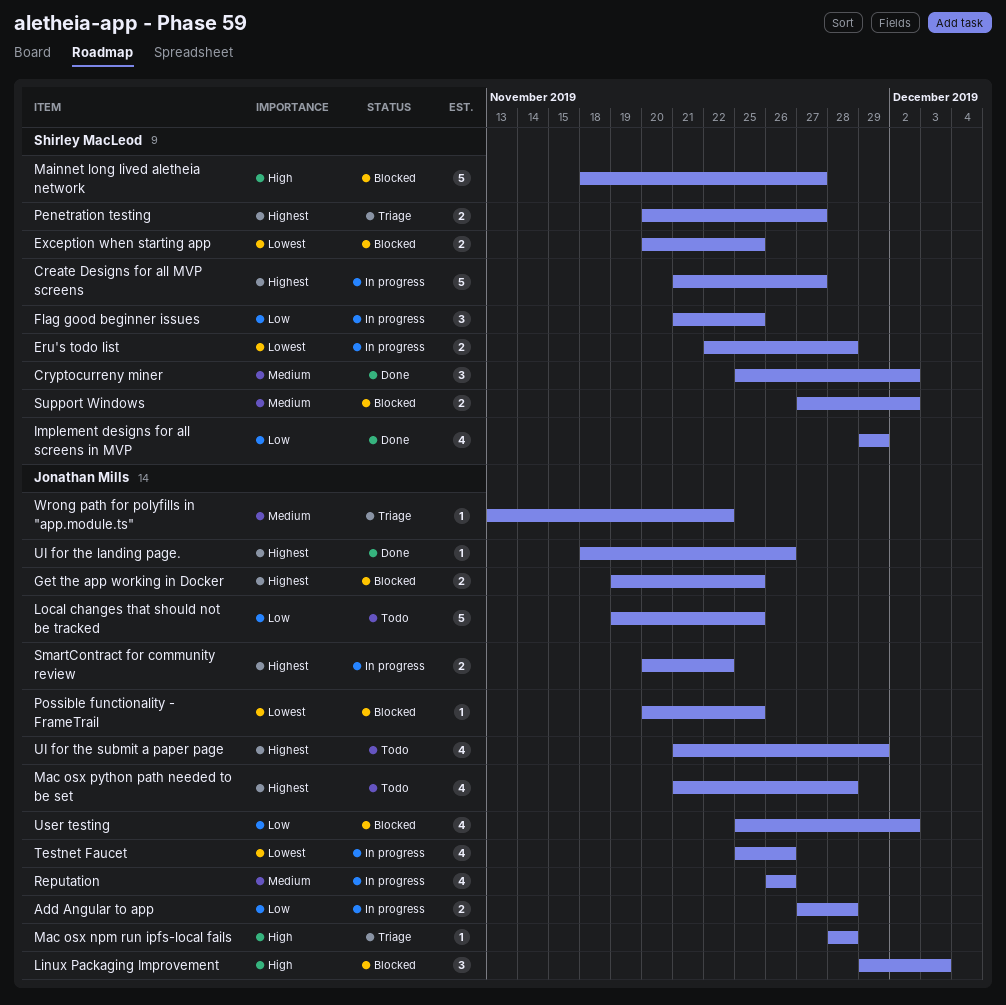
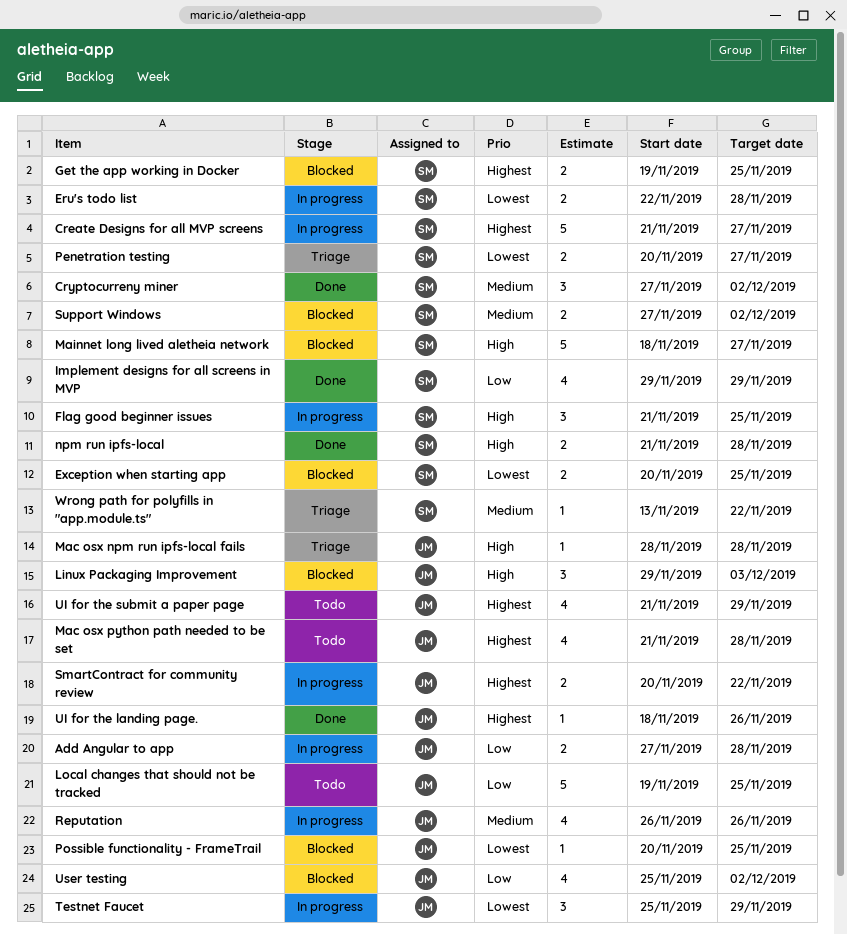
Cryptocurreny miner, start: Nov 25 -> Nov 27
Flag good beginner issues, priority: Low -> High
Get the app working in Docker, owner: Jonathan Mills -> Shirley MacLeod
npm run ipfs-local: none -> present
Penetration testing, priority: Highest -> Lowest
Testnet Faucet, estimate: 4 -> 3
Testnet Faucet, due: Nov 26 -> Nov 29
Wrong path for polyfills in "app.module.ts", owner: Jonathan Mills -> Shirley MacLeod

